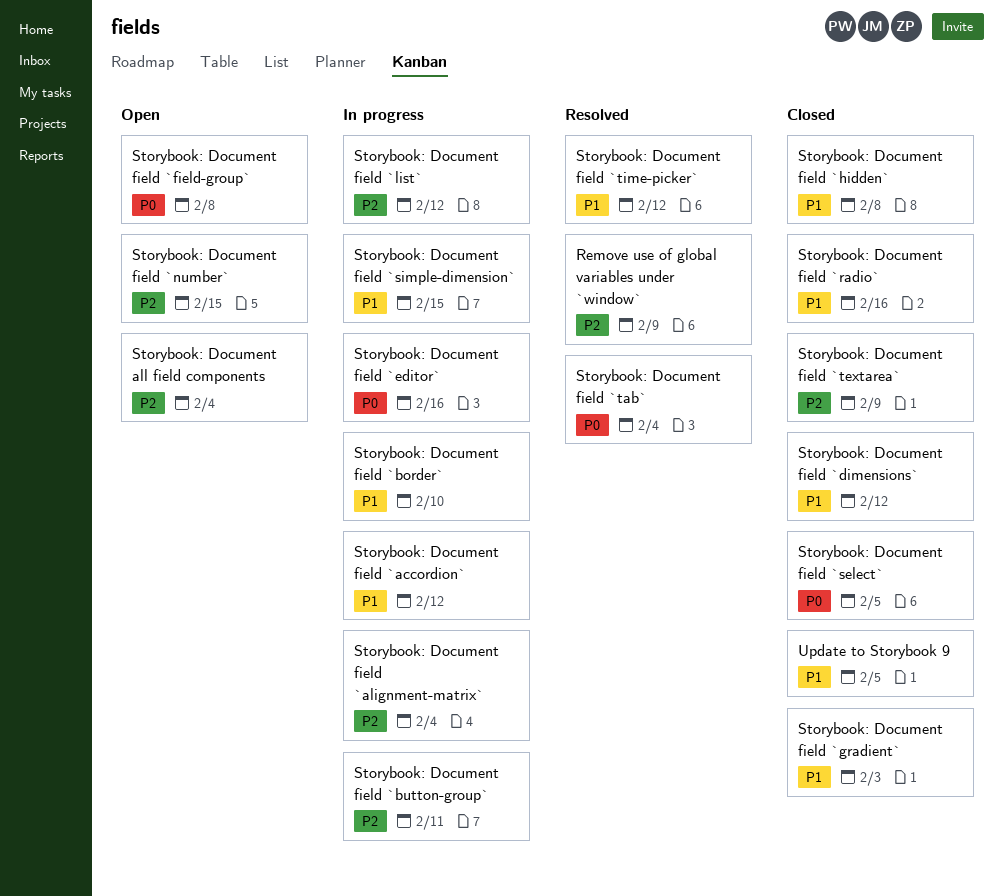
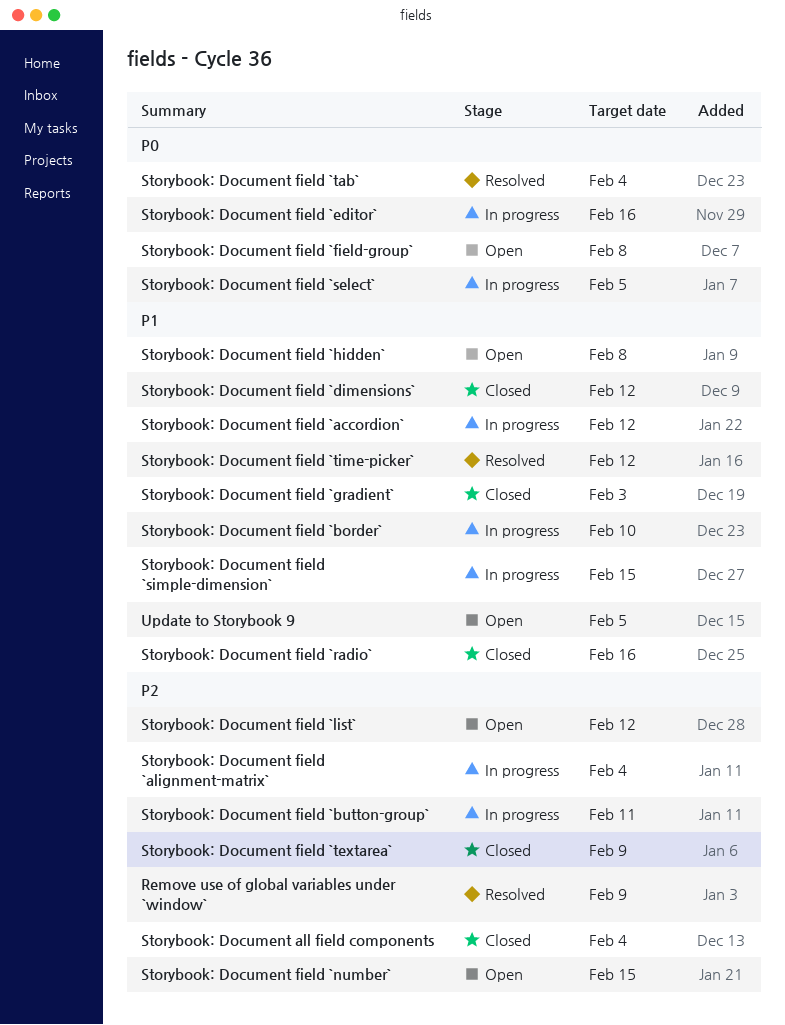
Storybook: Document all field components, status: Open -> Closed
Storybook: Document field `hidden`, status: Closed -> Open
Storybook: Document field `list`, status: In progress -> Open
Storybook: Document field `select`, status: Closed -> In progress
Update to Storybook 9, status: Closed -> Open

